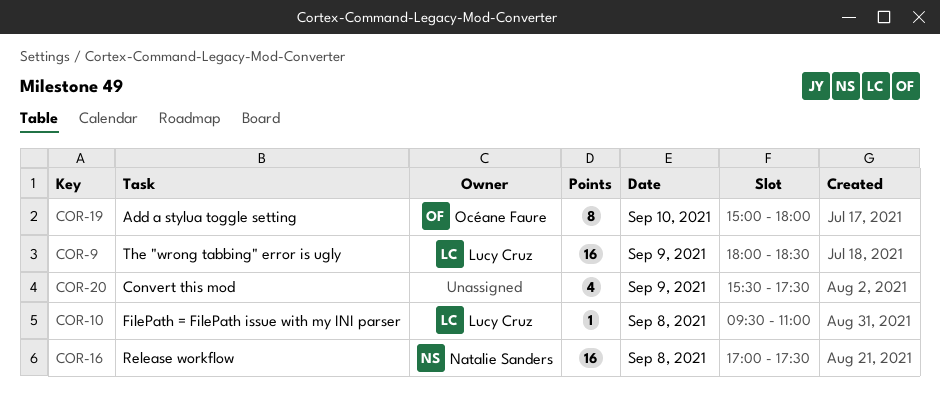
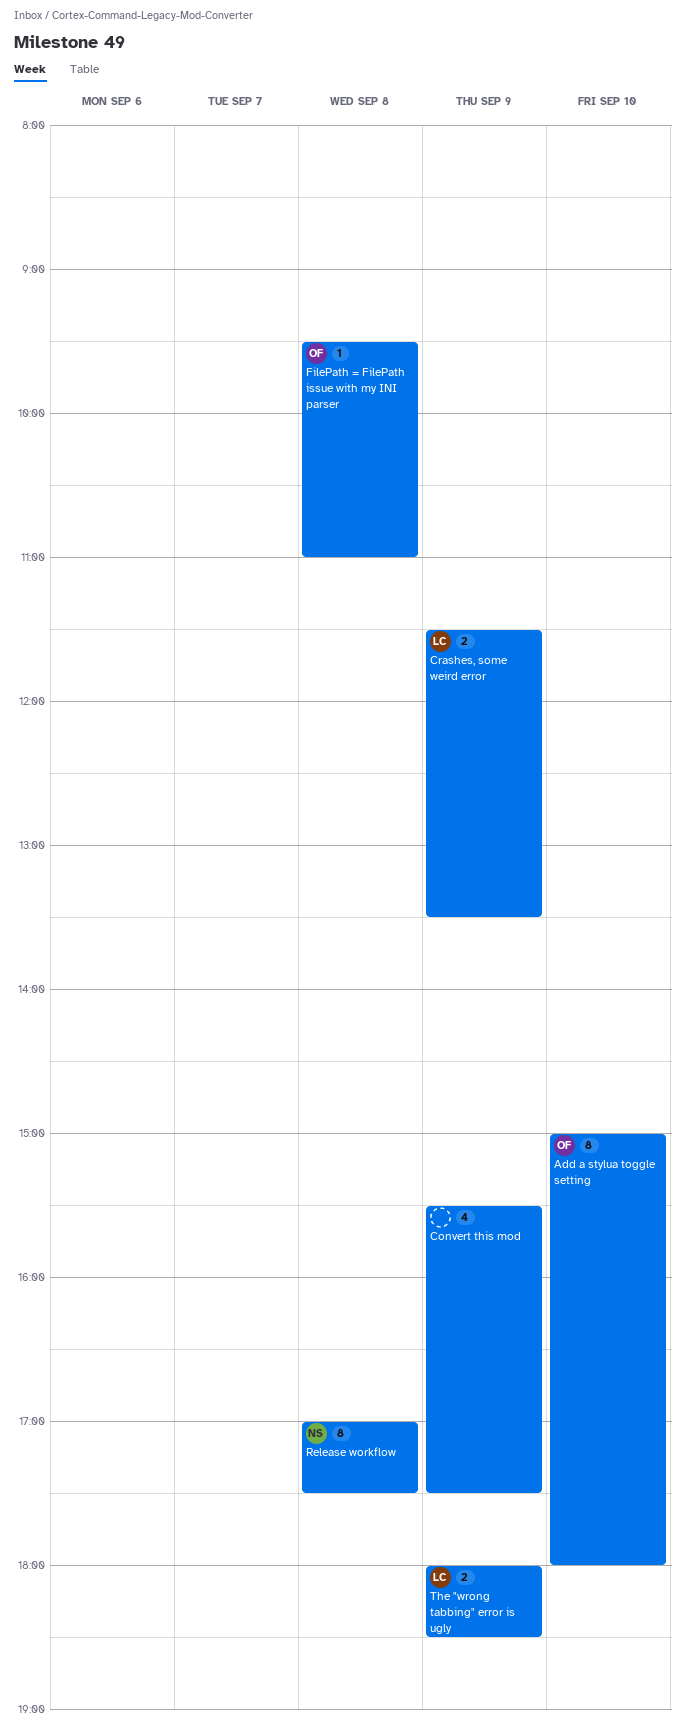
Crashes, some weird error: none -> present
FilePath = FilePath issue with my INI parser, owner: Lucy Cruz -> Océane Faure
Release workflow, estimate: 16 -> 8
The "wrong tabbing" error is ugly, estimate: 16 -> 2

